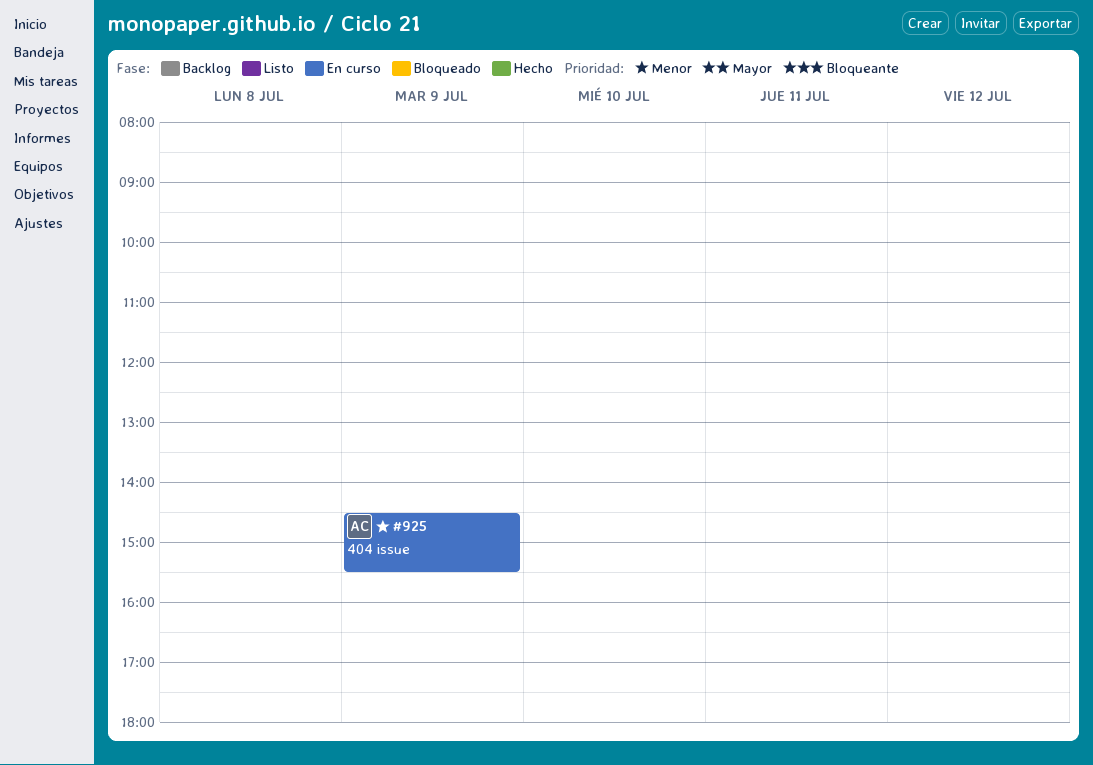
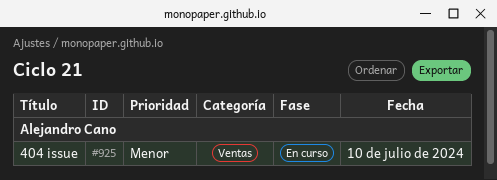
#925, day: Jul 9 -> Jul 10

